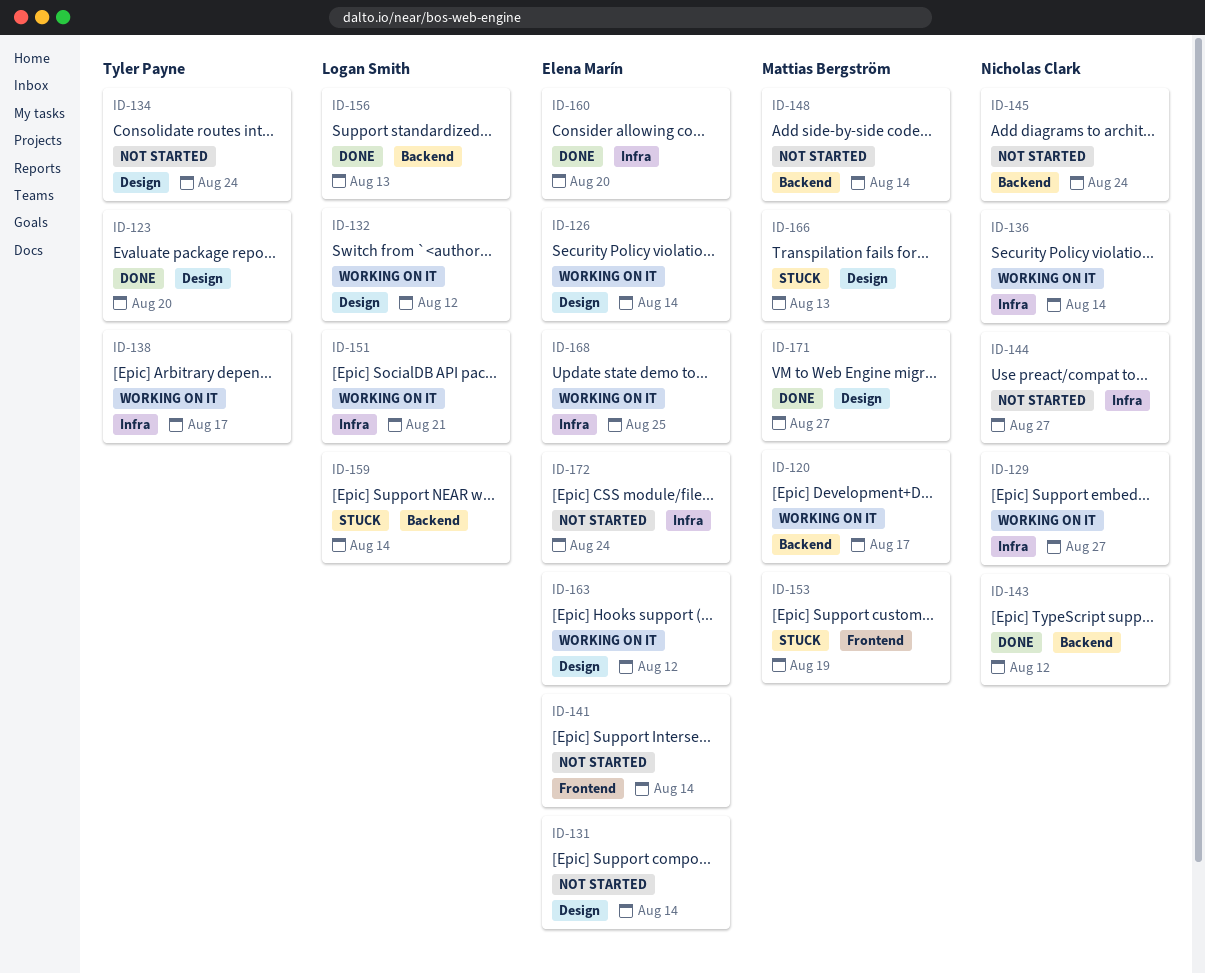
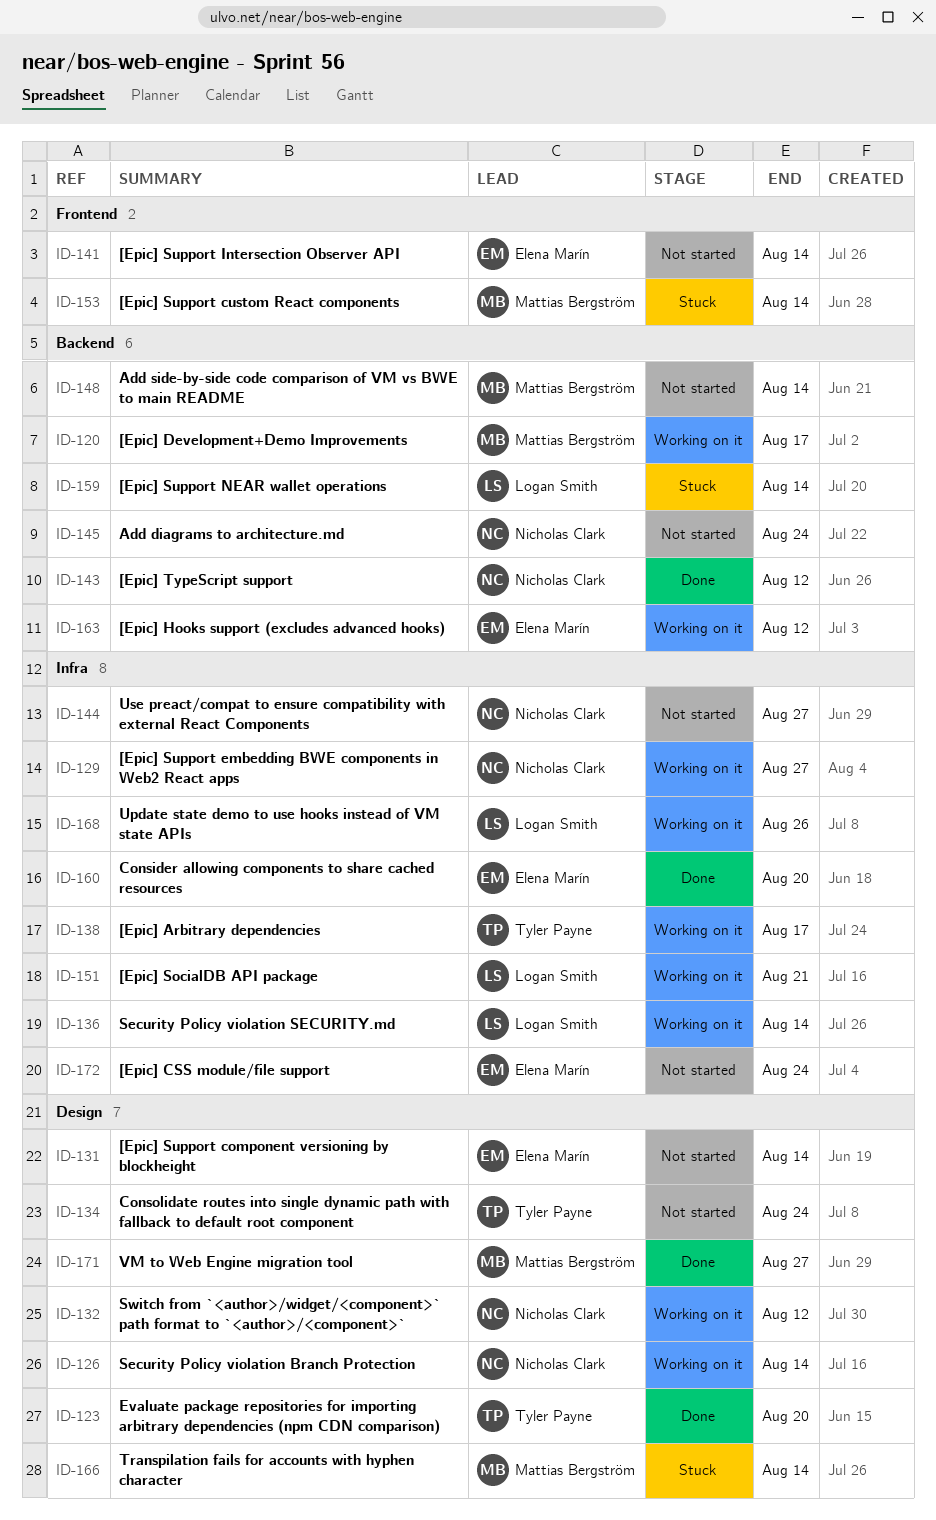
ID-126, owner: Elena Marín -> Nicholas Clark
ID-132, owner: Logan Smith -> Nicholas Clark
ID-136, owner: Nicholas Clark -> Logan Smith
ID-153, due: Aug 19 -> Aug 14
ID-156: present -> none
ID-163, label: Design -> Backend
ID-166, due: Aug 13 -> Aug 14
ID-168, owner: Elena Marín -> Logan Smith
ID-168, due: Aug 25 -> Aug 26

